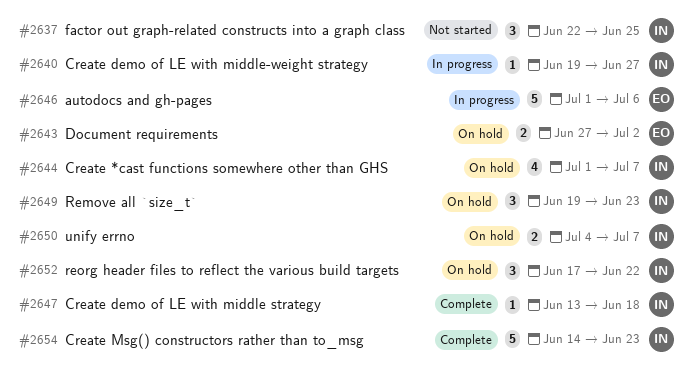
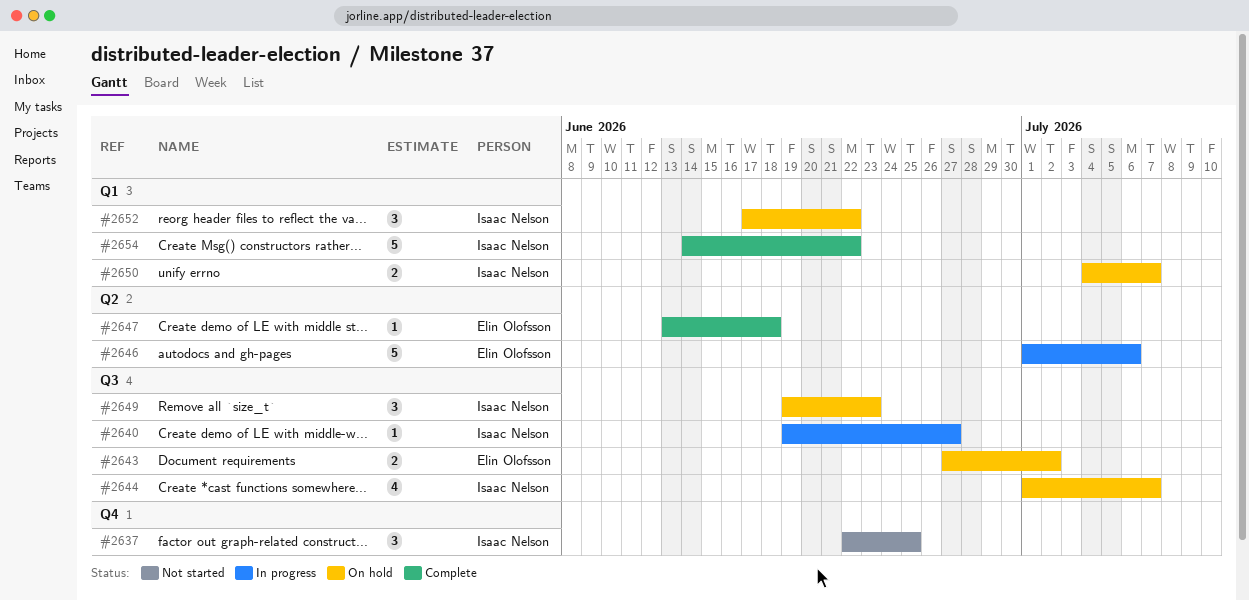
#2647, owner: Isaac Nelson -> Elin Olofsson
#2654, due: Jun 23 -> Jun 22

